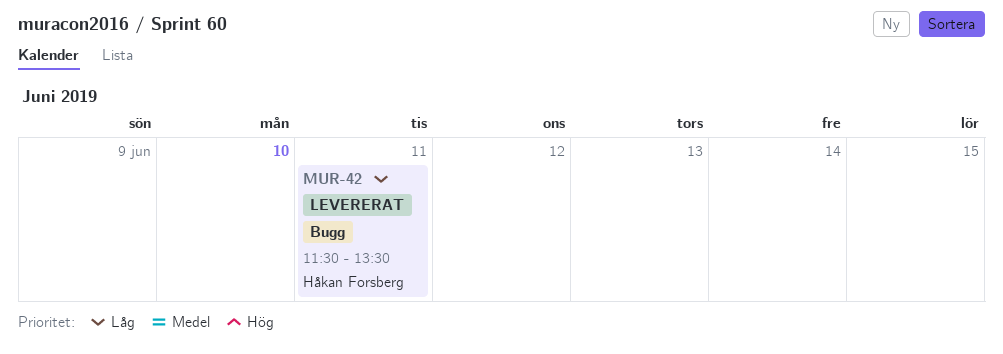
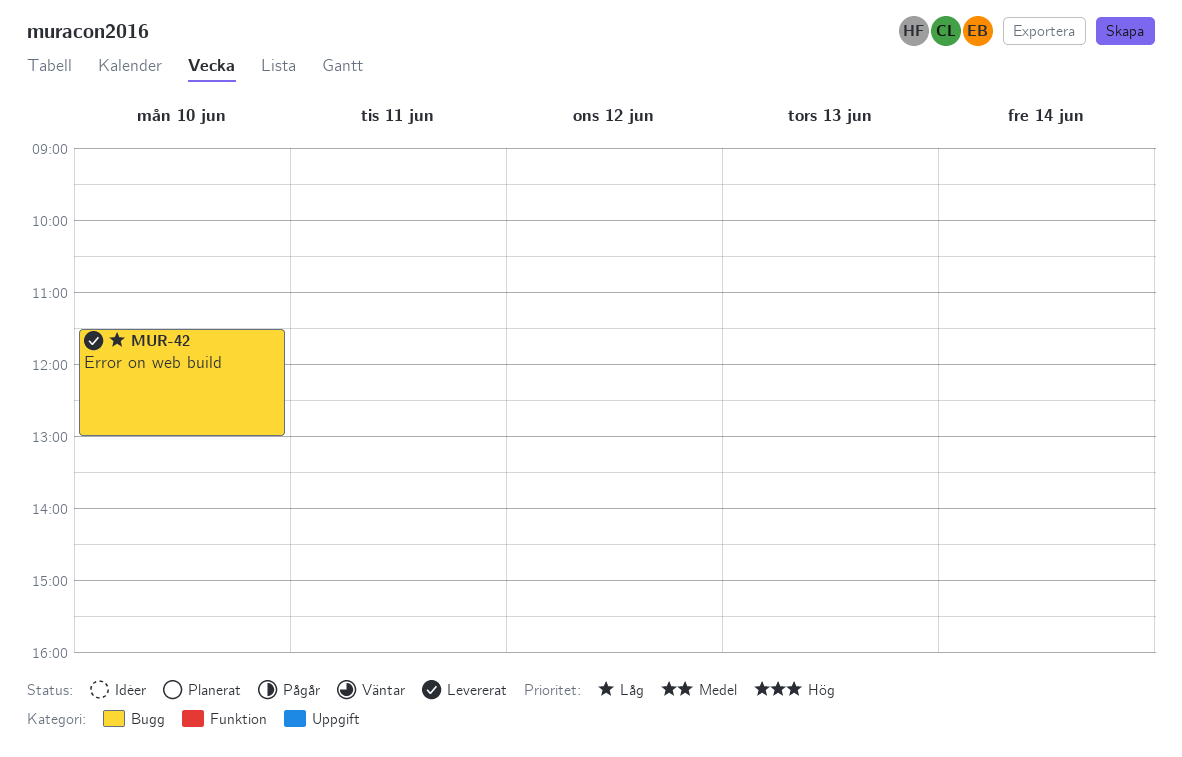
MUR-42, day: Jun 11 -> Jun 10
MUR-42, ends: 13:30 -> 13:00

